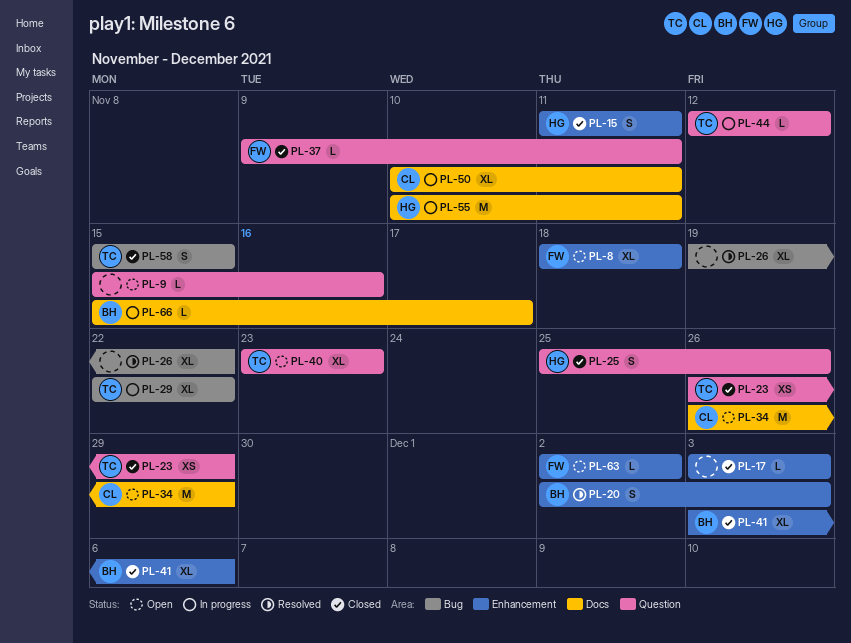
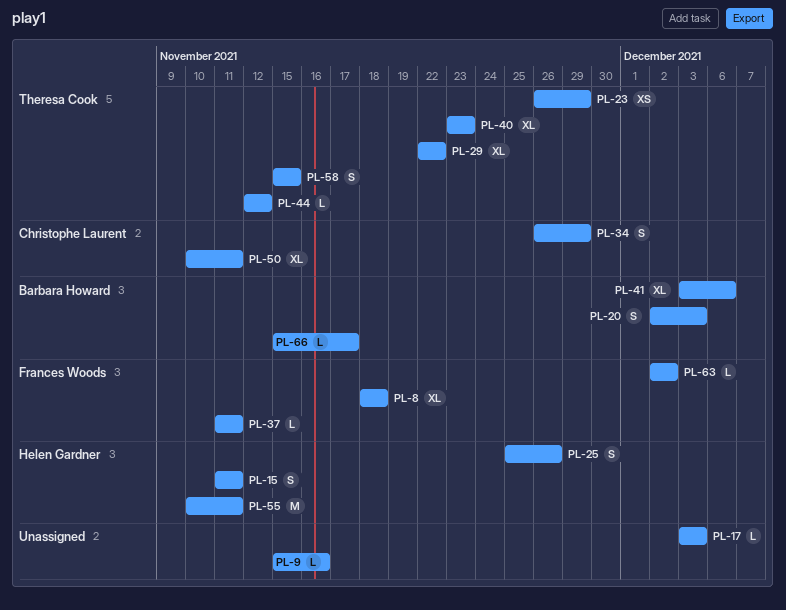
PL-26: present -> none
PL-34, estimate: M -> S
PL-37, start: Nov 9 -> Nov 11

